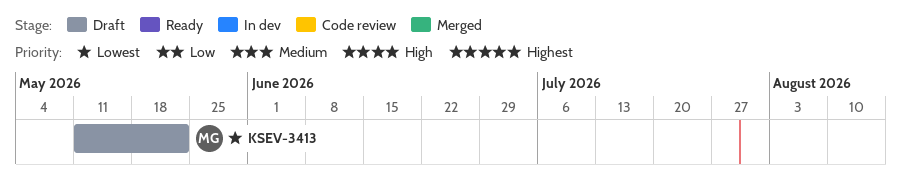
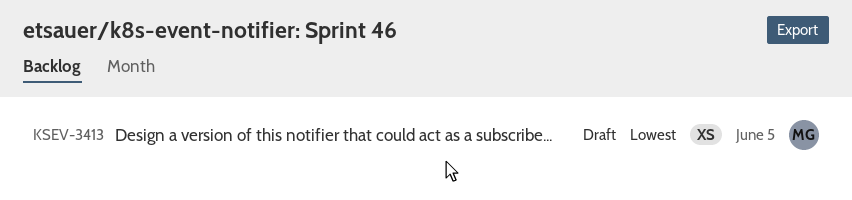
KSEV-3413, due: May 22 -> Jun 5

